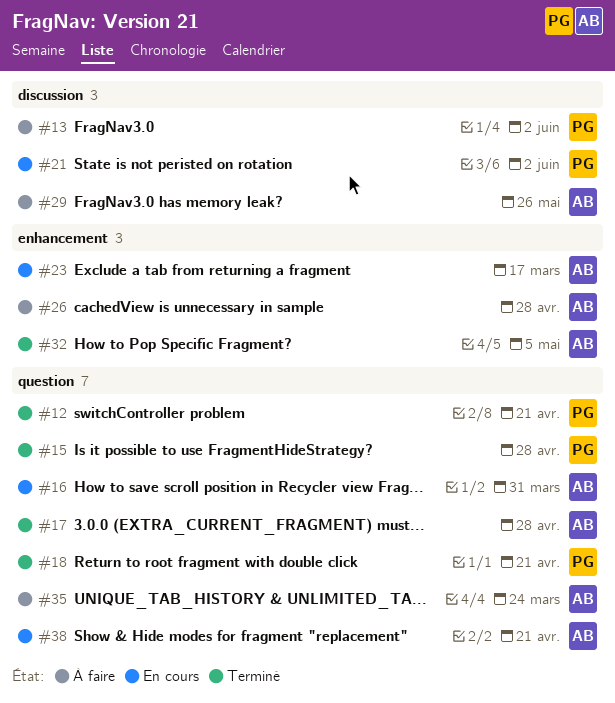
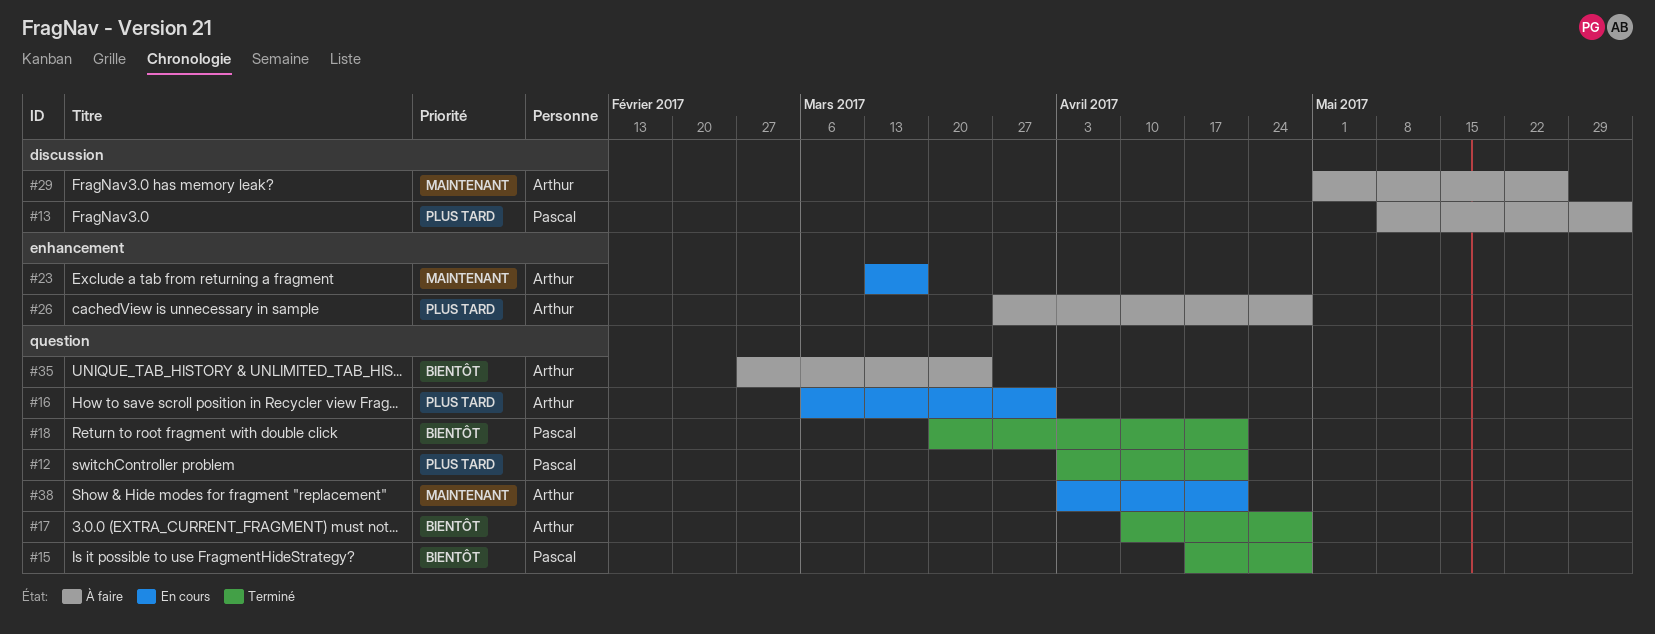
#21: present -> none
#32: present -> none

